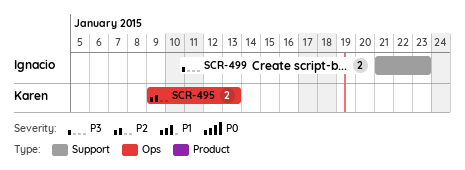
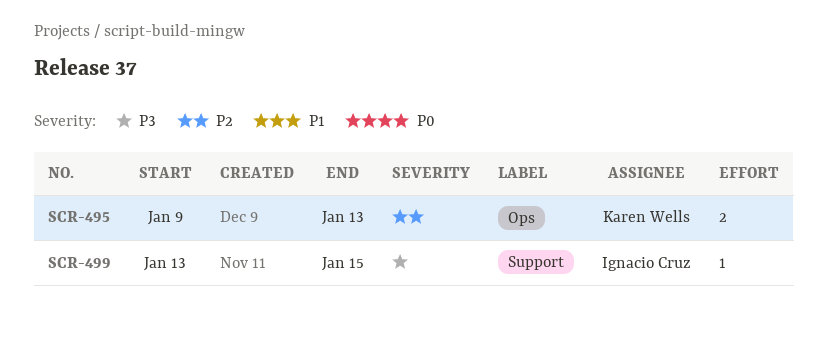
SCR-499, estimate: 2 -> 1
SCR-499, start: Jan 21 -> Jan 13
SCR-499, due: Jan 23 -> Jan 15

